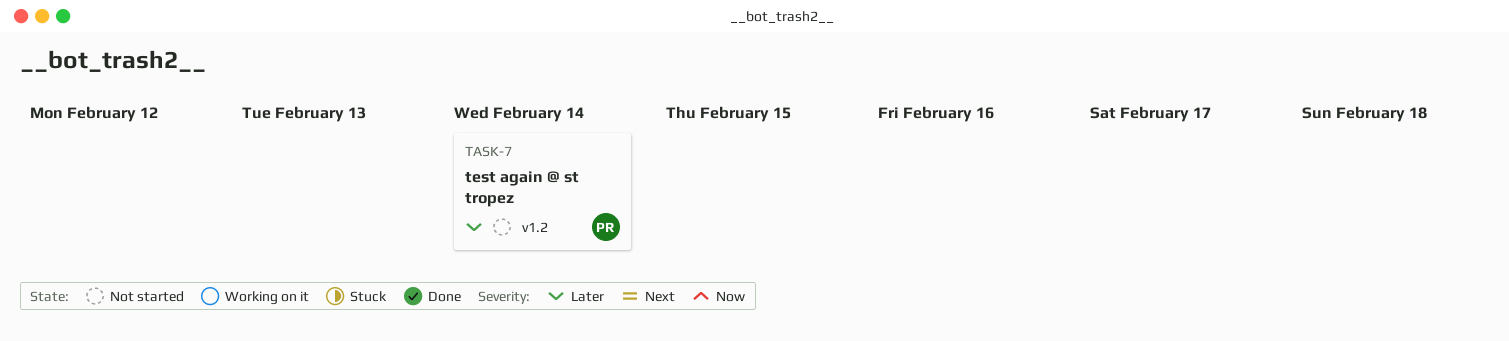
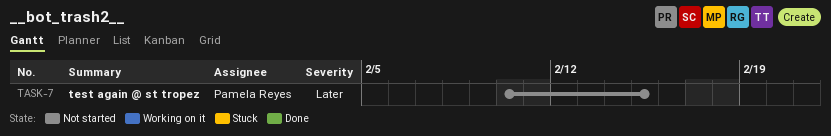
TASK-7, due: Feb 14 -> Feb 15

